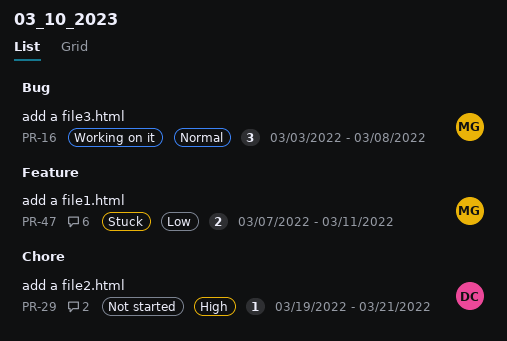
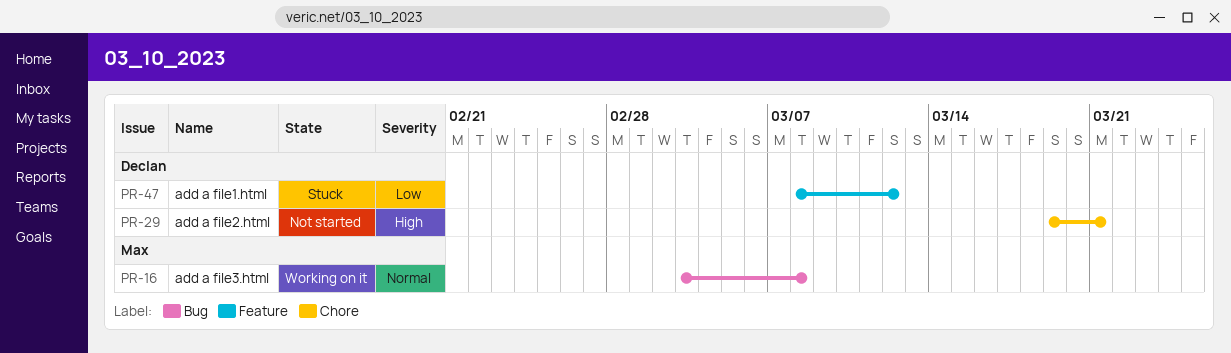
PR-47, owner: Max -> Declan
PR-47, start: Mar 7 -> Mar 8
PR-47, due: Mar 11 -> Mar 12

